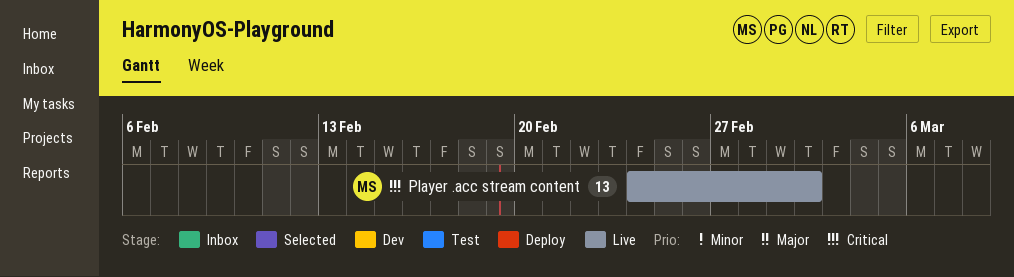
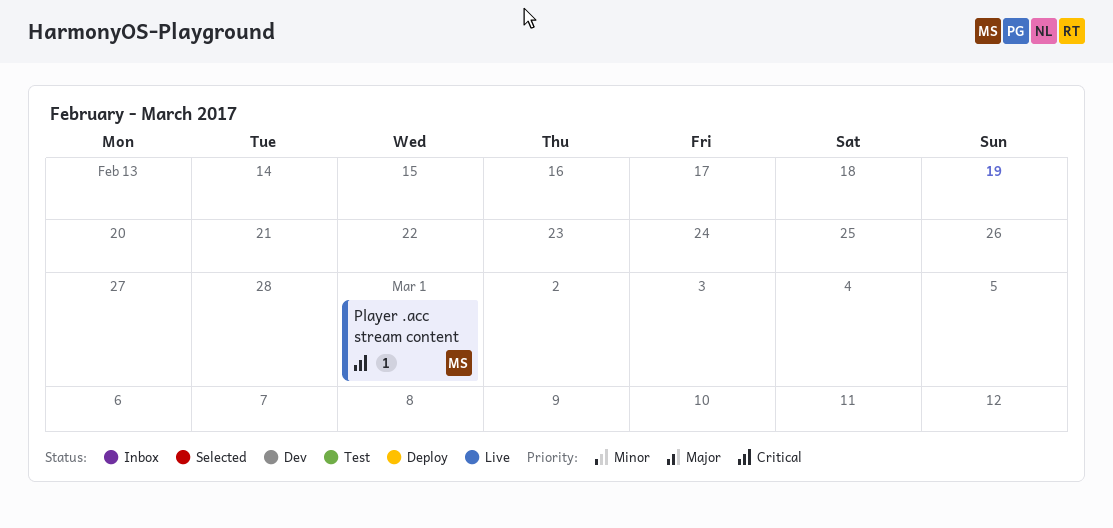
Player .acc stream content, estimate: 13 -> 1
Player .acc stream content, due: Mar 2 -> Mar 1

